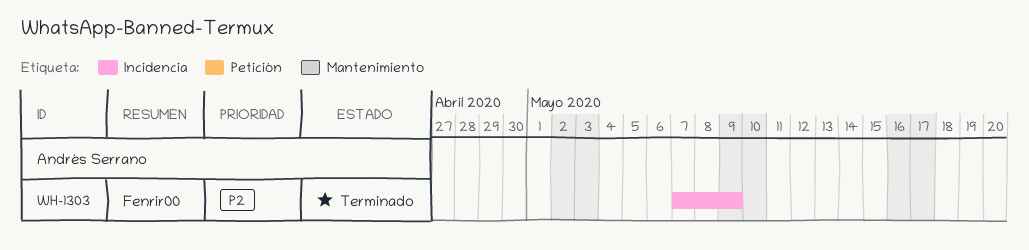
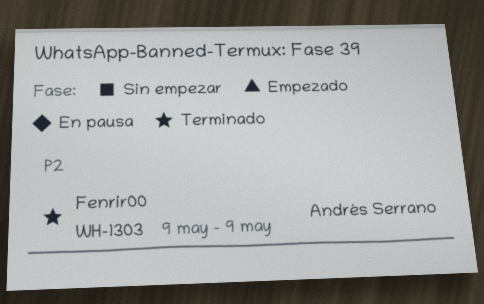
WH-1303, start: May 7 -> May 9

